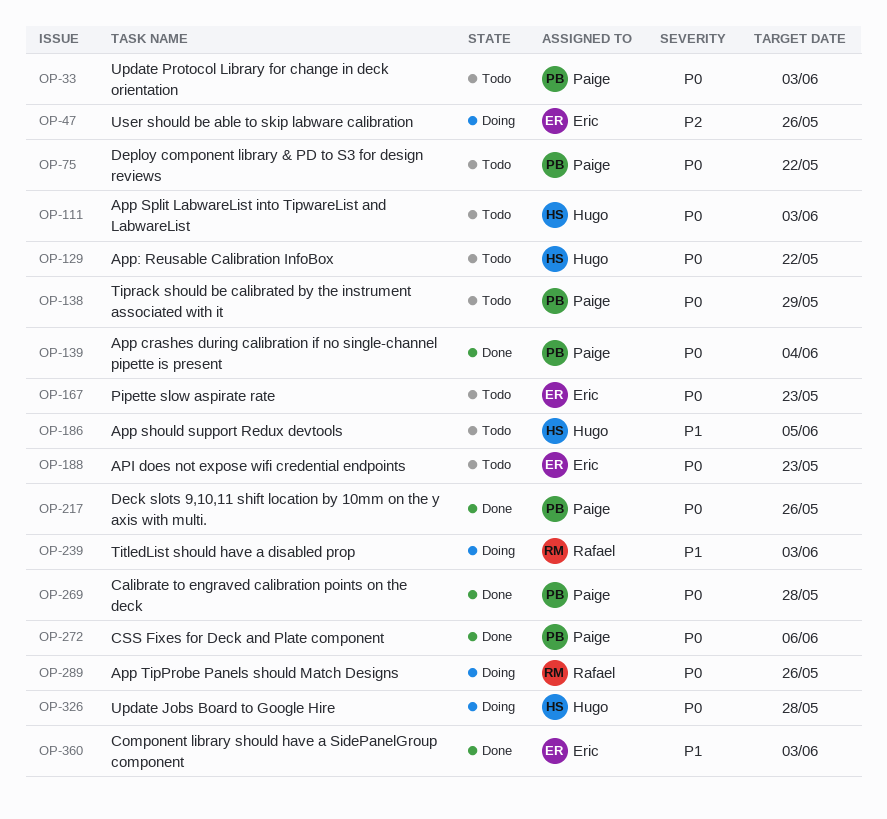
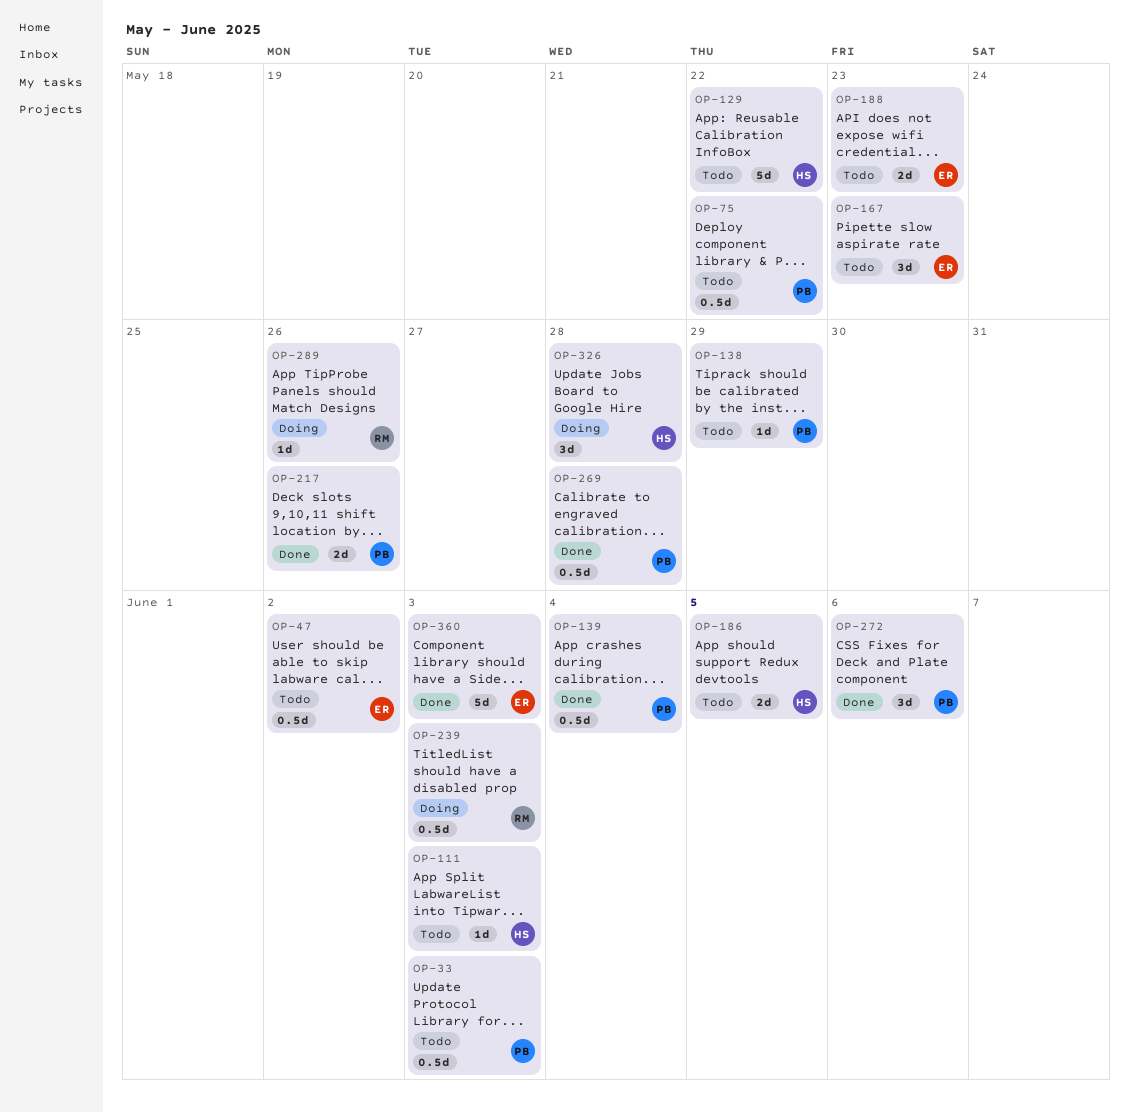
OP-47, status: Doing -> Todo
OP-47, due: May 26 -> Jun 2

